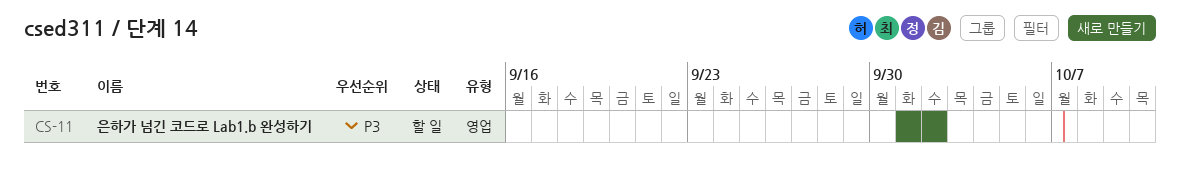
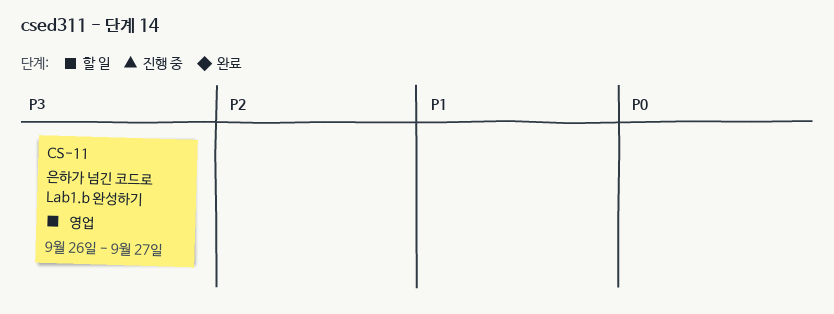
CS-11, start: Oct 1 -> Sep 26
CS-11, due: Oct 2 -> Sep 27

